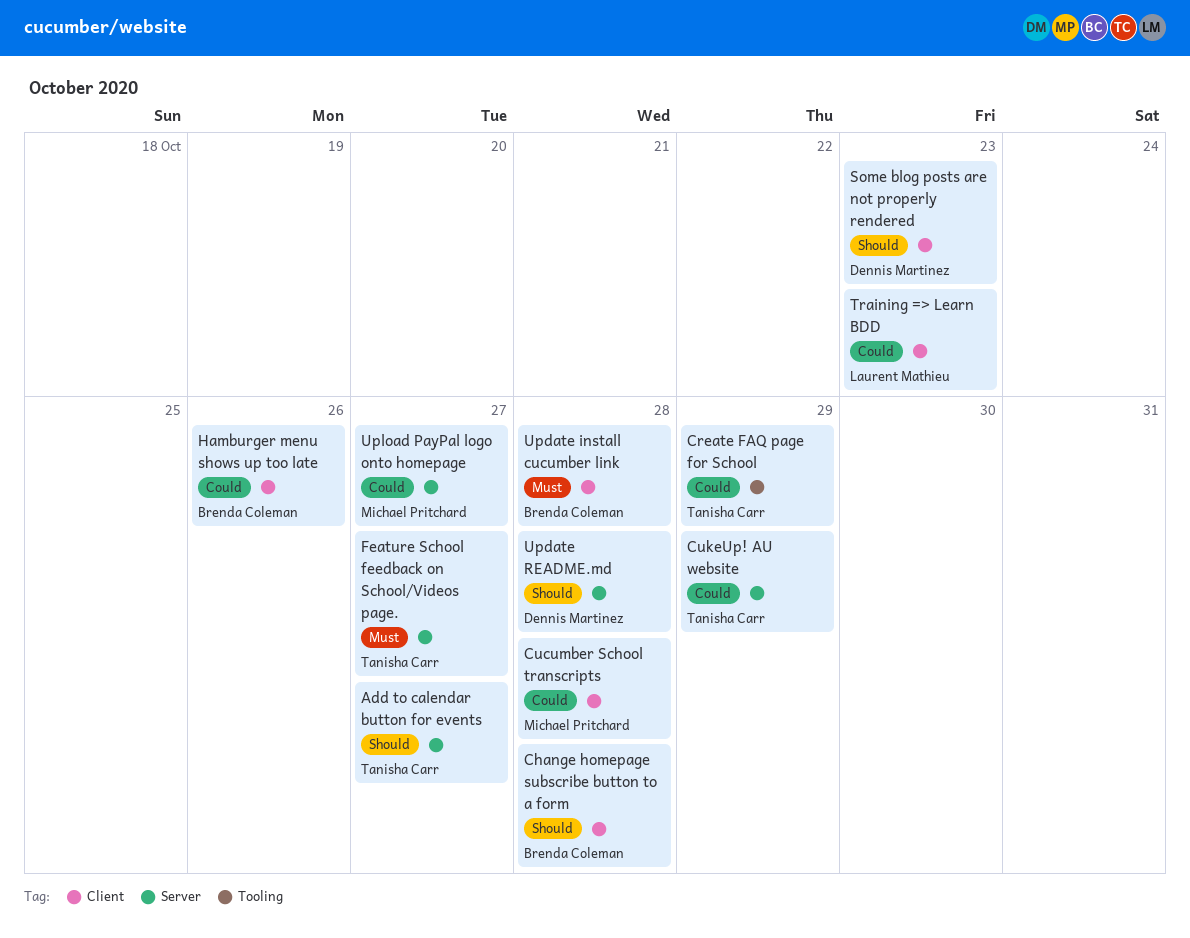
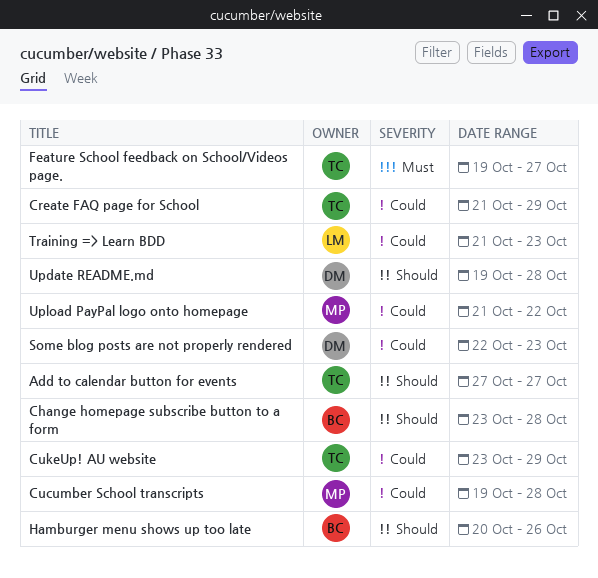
Hamburger menu shows up too late, priority: Could -> Should
Some blog posts are not properly rendered, priority: Should -> Could
Update install cucumber link: present -> none
Upload PayPal logo onto homepage, due: Oct 27 -> Oct 22

